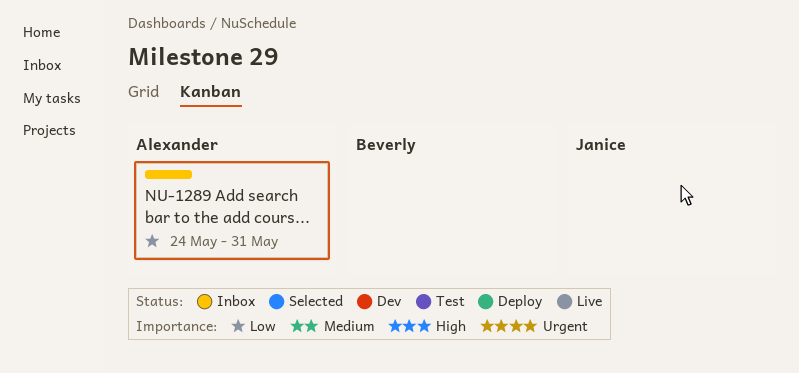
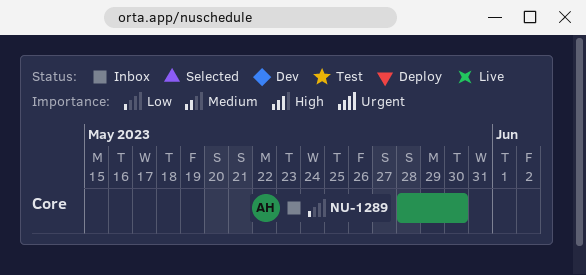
NU-1289, start: May 24 -> May 28
NU-1289, due: May 31 -> May 30

